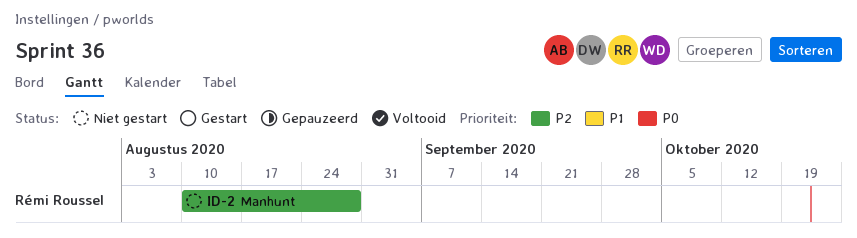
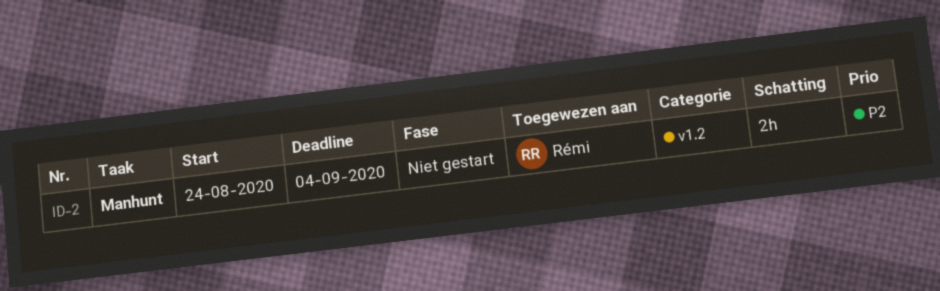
ID-2, start: Aug 10 -> Aug 24
ID-2, due: Aug 28 -> Sep 4

